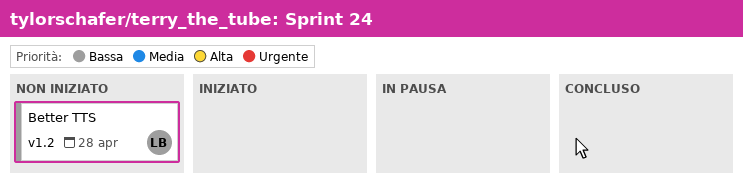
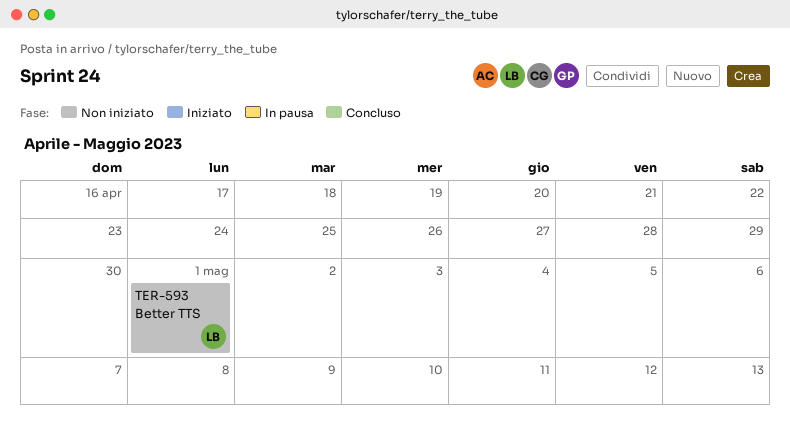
Better TTS, due: Apr 28 -> May 1

